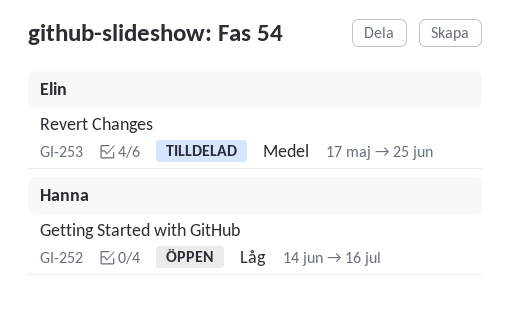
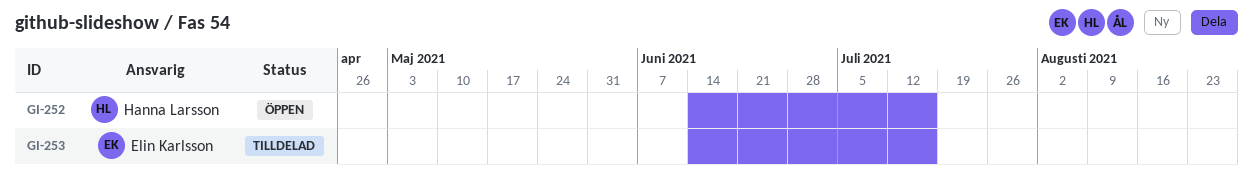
GI-253, start: May 17 -> Jun 14
GI-253, due: Jun 25 -> Jul 16

